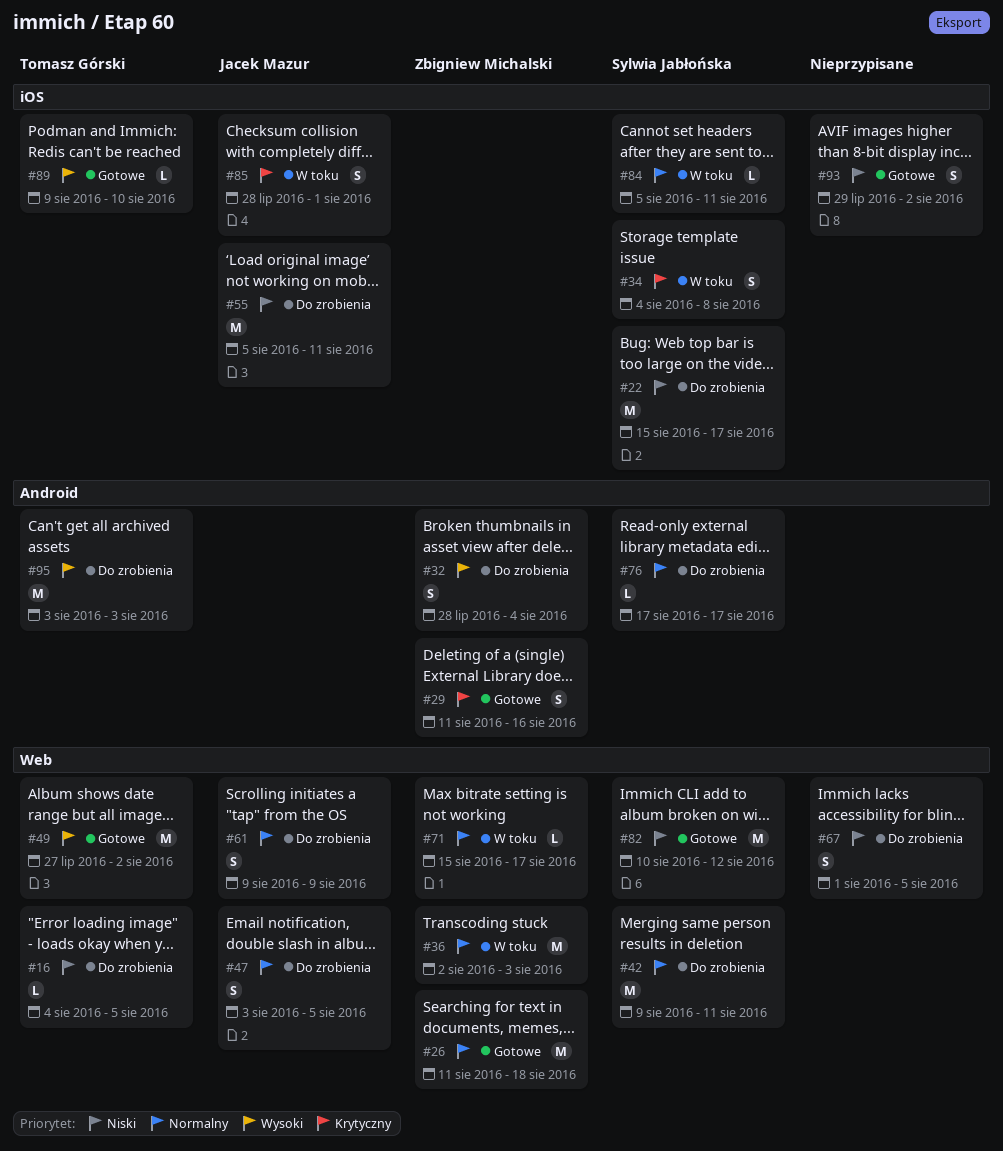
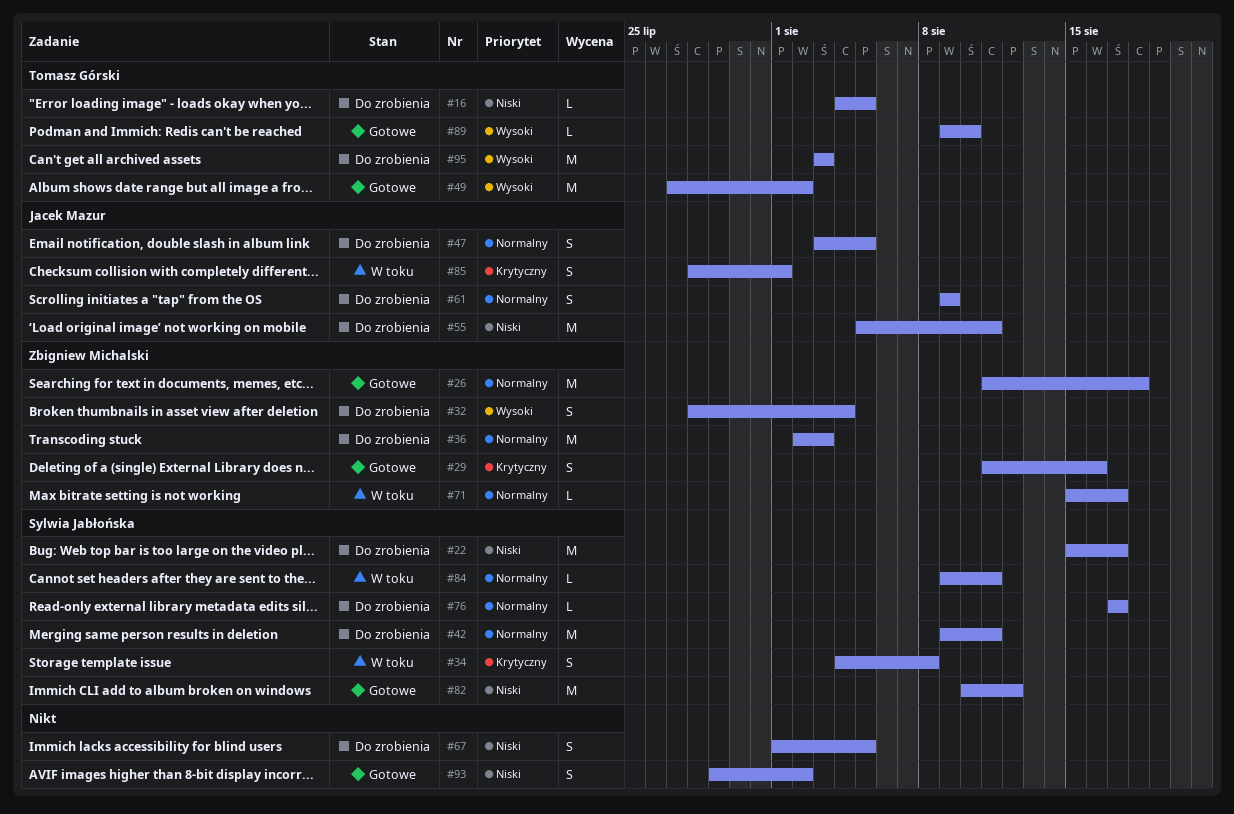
#36, status: W toku -> Do zrobienia
#84, start: Aug 5 -> Aug 9

